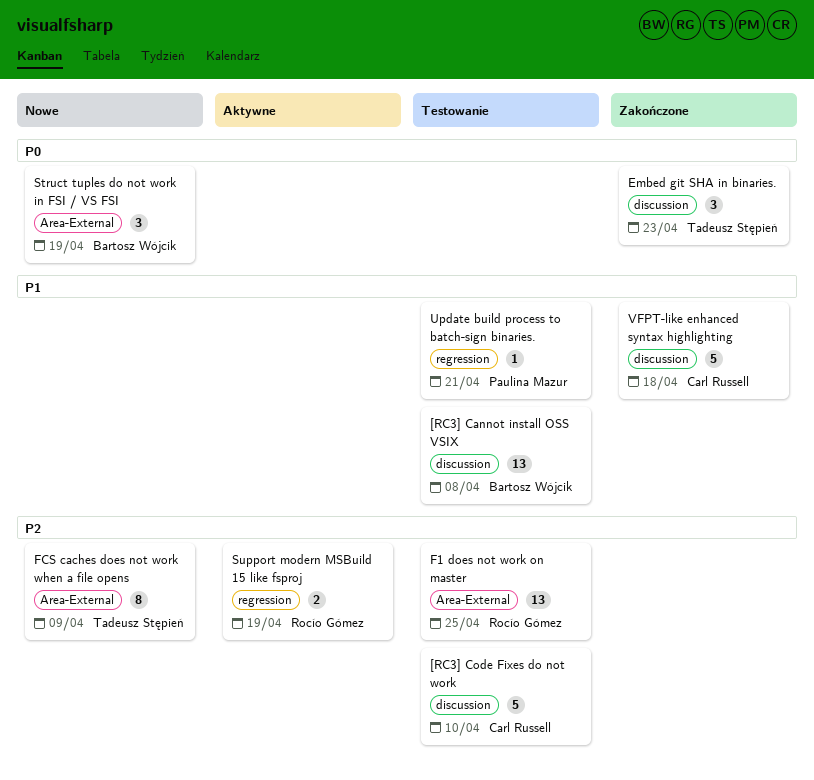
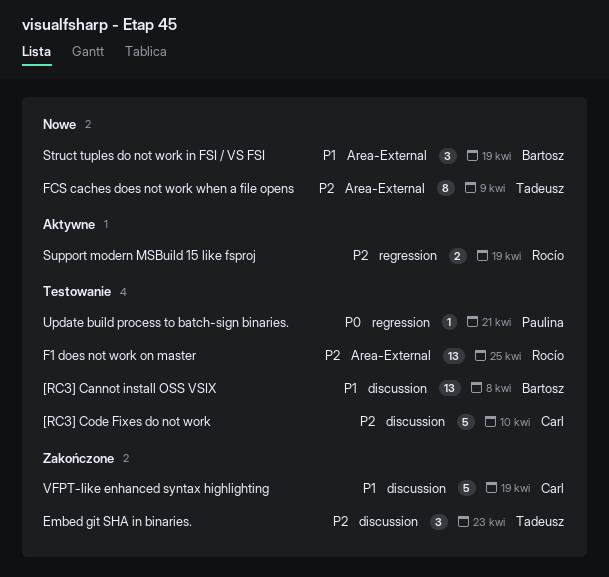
Embed git SHA in binaries., priority: P0 -> P2
Struct tuples do not work in FSI / VS FSI, priority: P0 -> P1
Update build process to batch-sign binaries., priority: P1 -> P0
VFPT-like enhanced syntax highlighting, due: Apr 18 -> Apr 19

